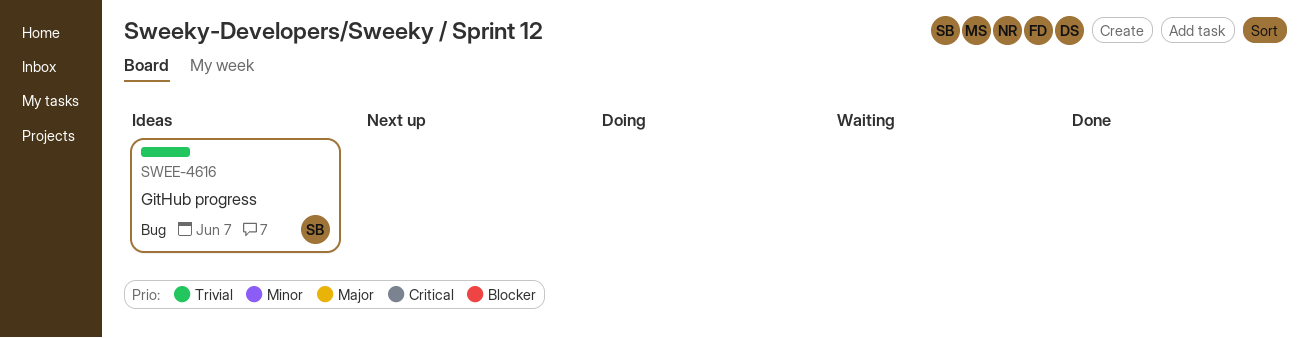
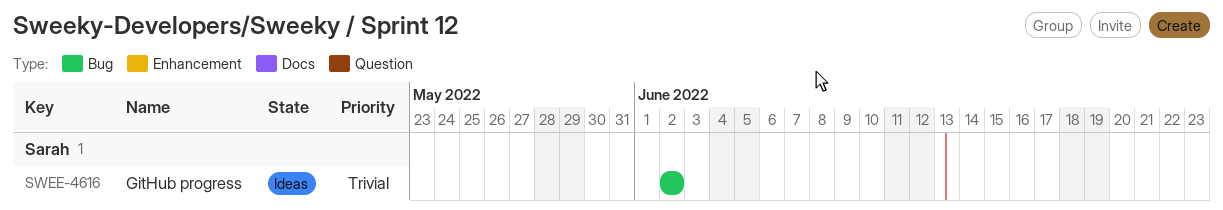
SWEE-4616, due: Jun 7 -> Jun 2

